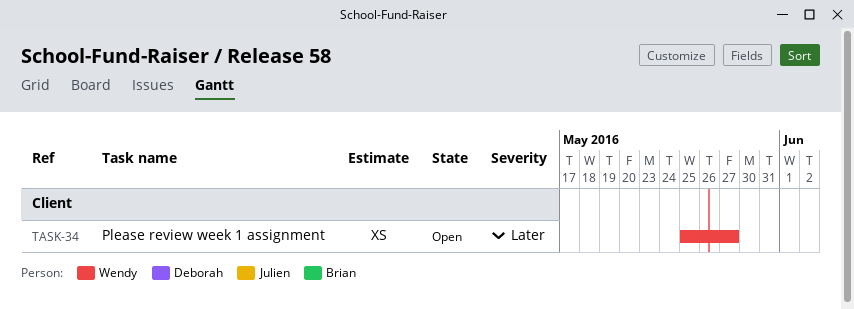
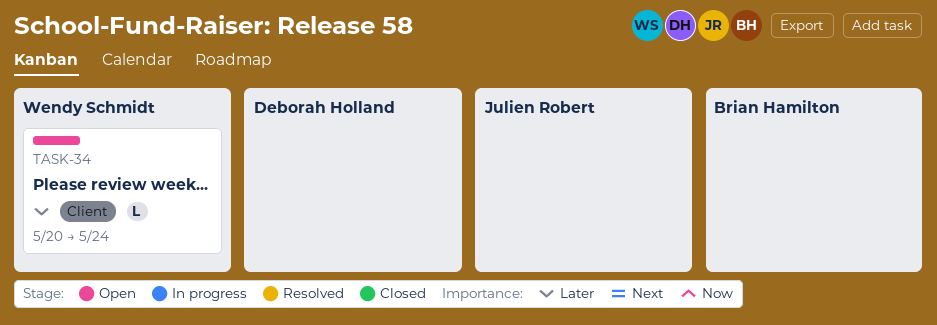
TASK-34, estimate: XS -> L
TASK-34, start: May 25 -> May 20
TASK-34, due: May 27 -> May 24

